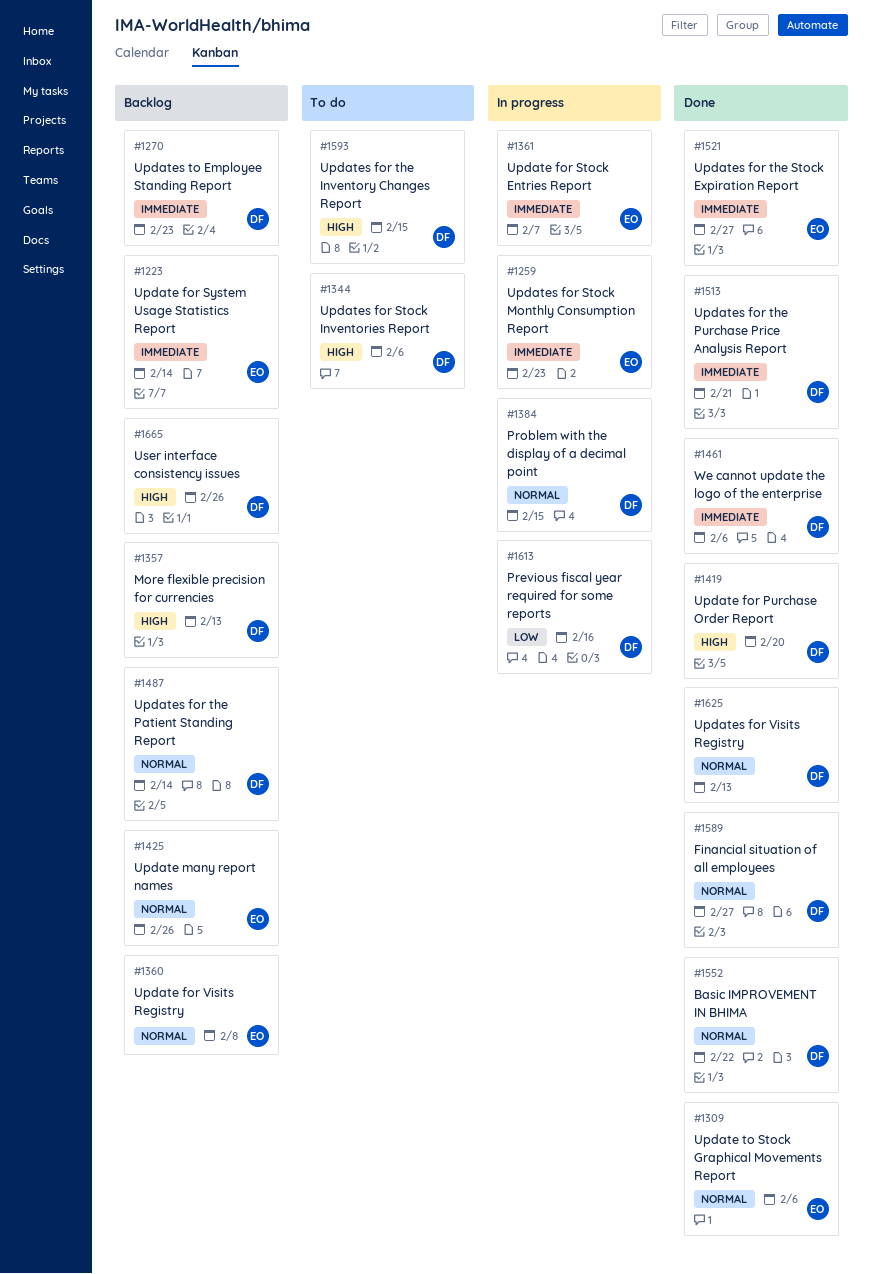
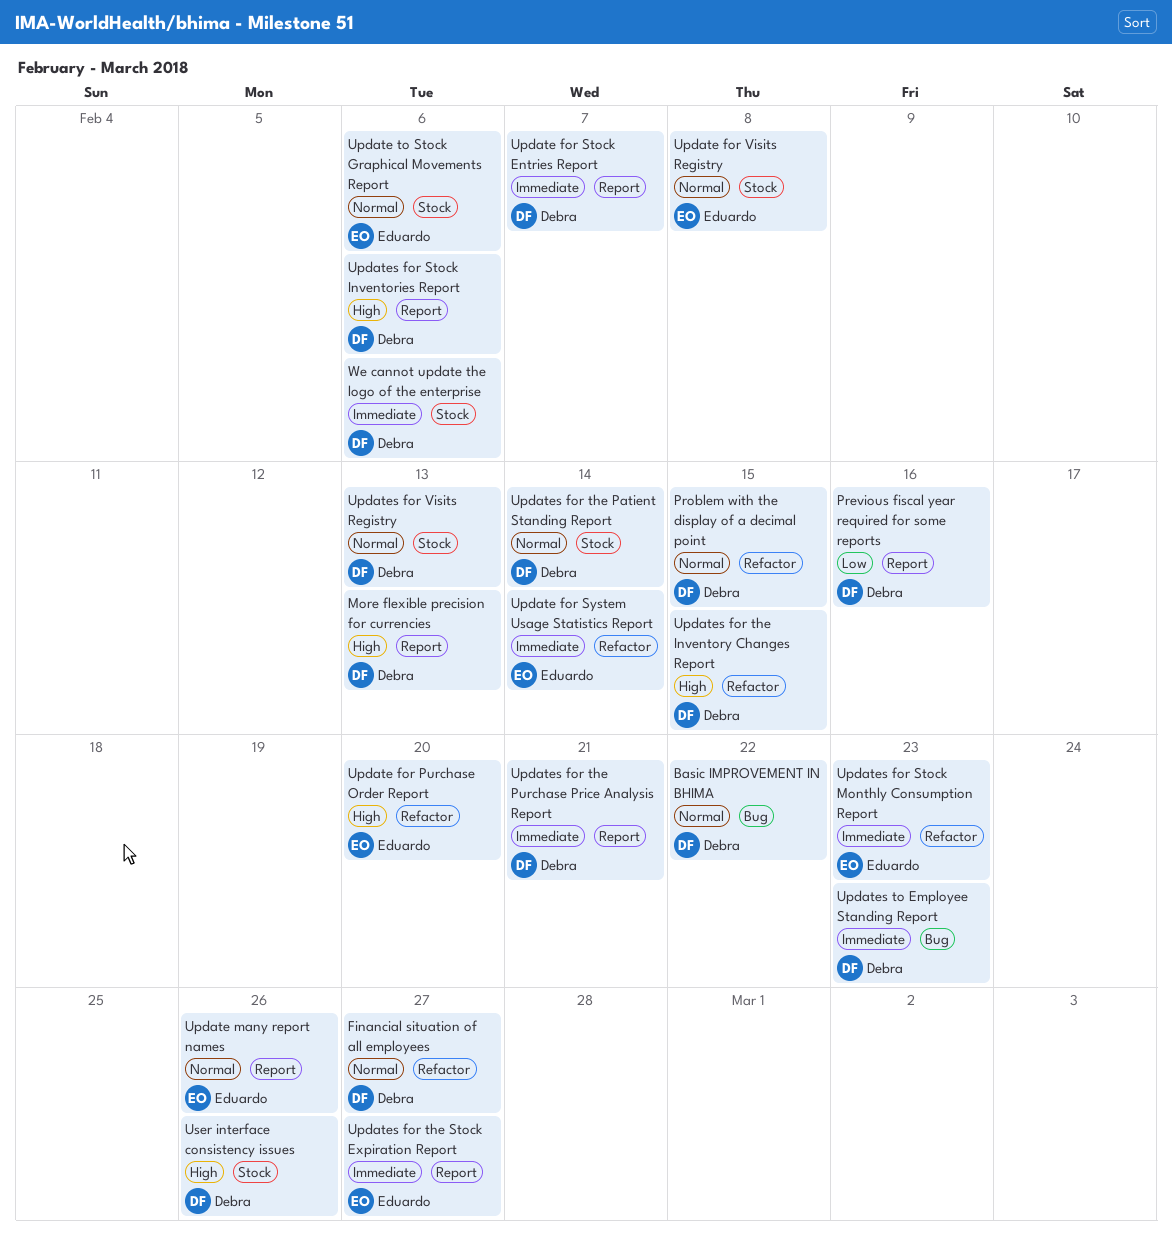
Update for Purchase Order Report, owner: Debra -> Eduardo
Update for Stock Entries Report, owner: Eduardo -> Debra

